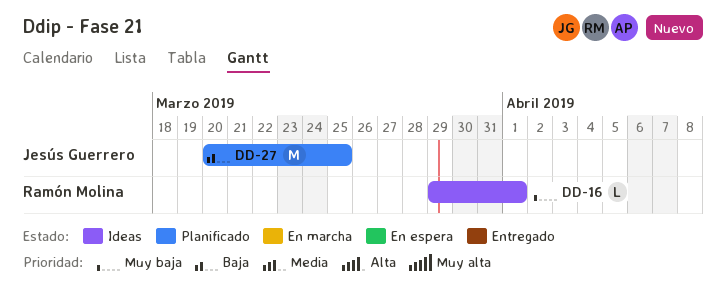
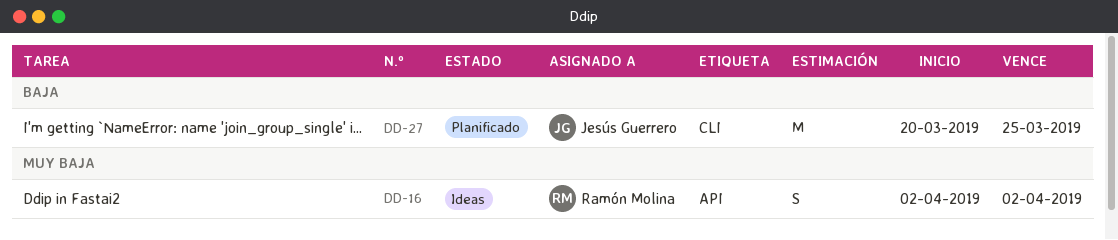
DD-16, estimate: L -> S
DD-16, start: Mar 29 -> Apr 2
DD-16, due: Apr 1 -> Apr 2

